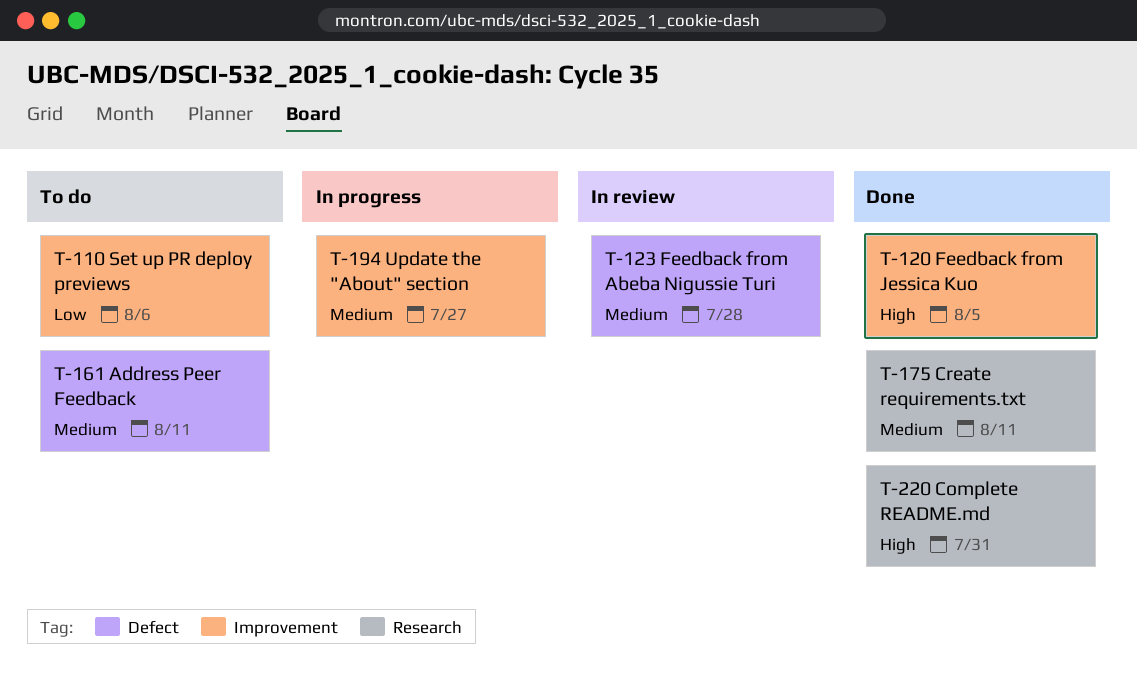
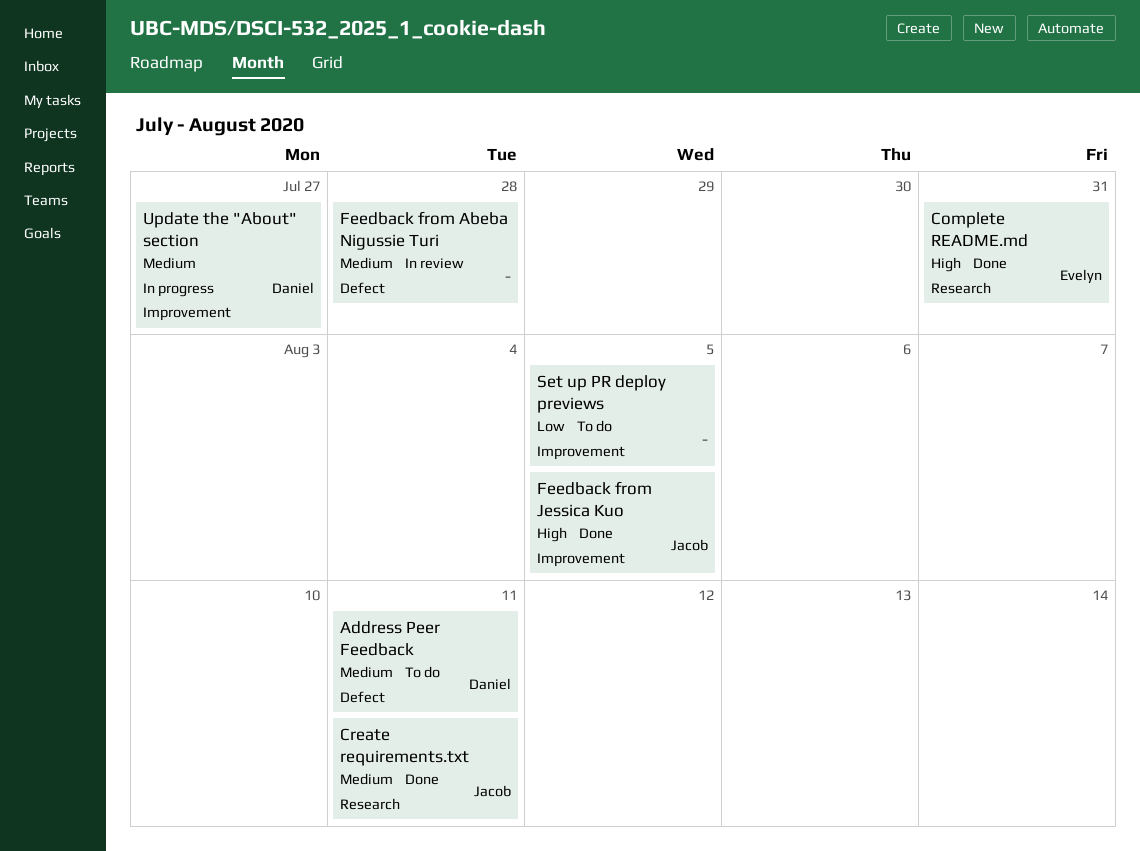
Set up PR deploy previews, due: Aug 6 -> Aug 5

